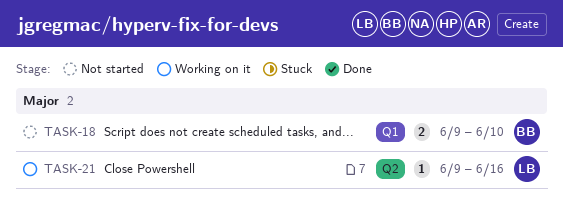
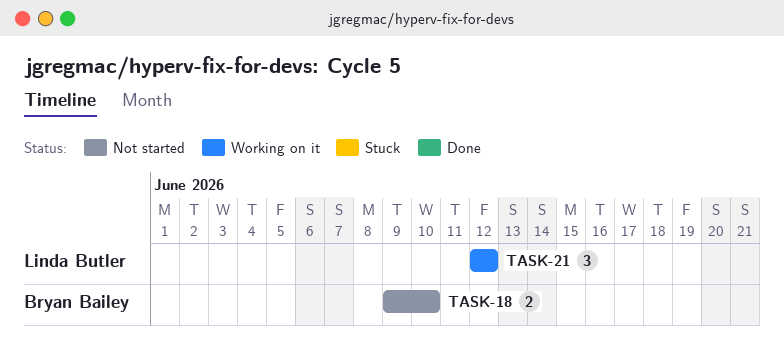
TASK-21, estimate: 1 -> 3
TASK-21, start: Jun 9 -> Jun 12
TASK-21, due: Jun 16 -> Jun 12

